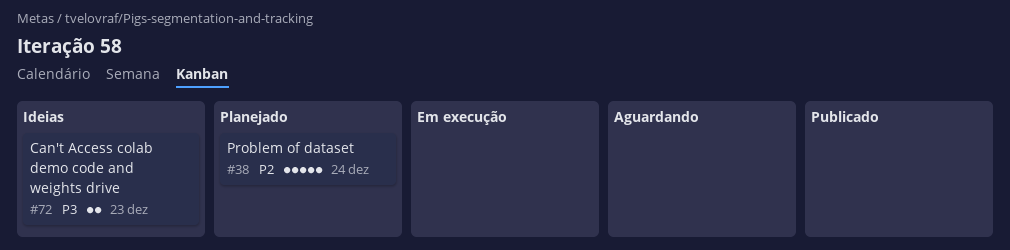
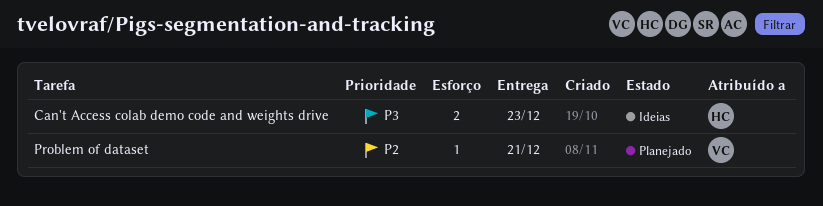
Problem of dataset, estimate: 5 -> 1
Problem of dataset, due: Dec 24 -> Dec 21

